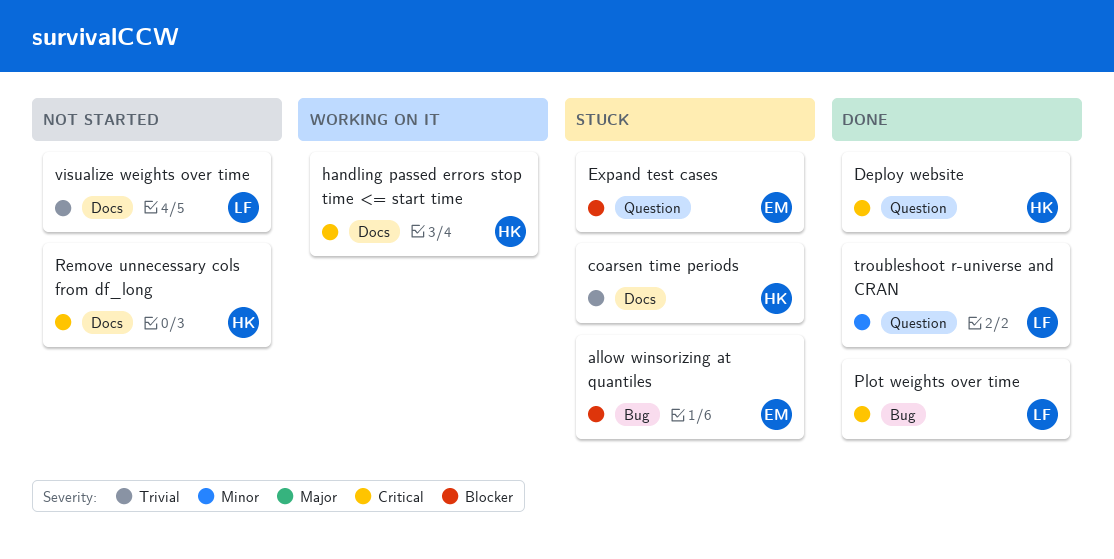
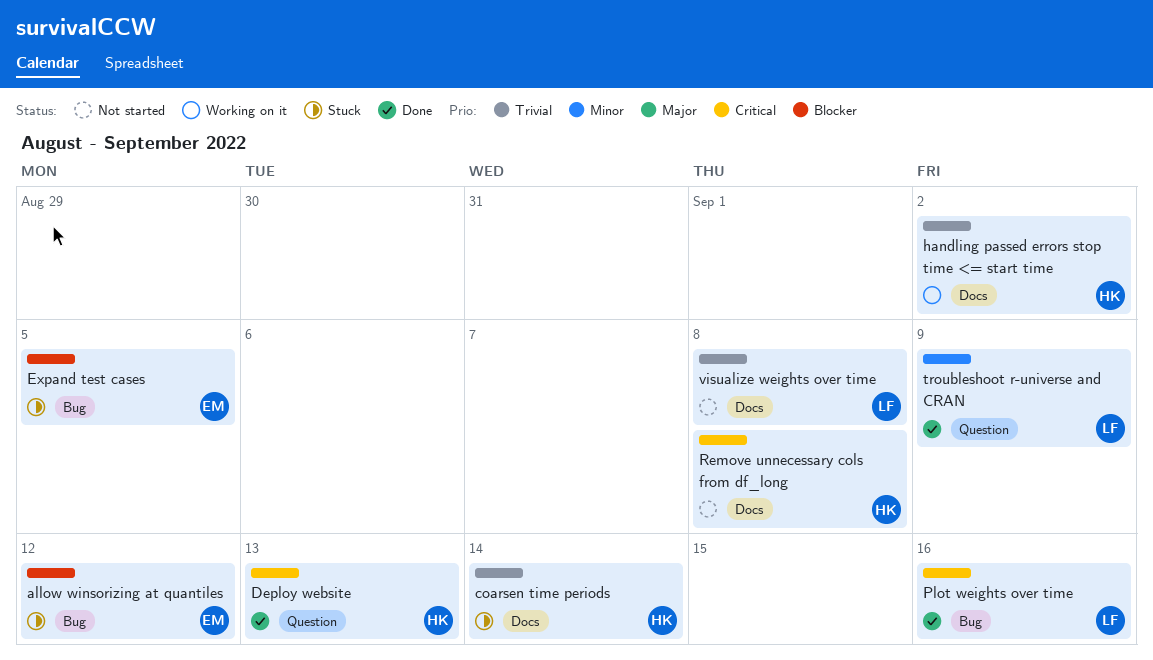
Expand test cases, label: Question -> Bug
handling passed errors stop time <= start time, priority: Critical -> Trivial

